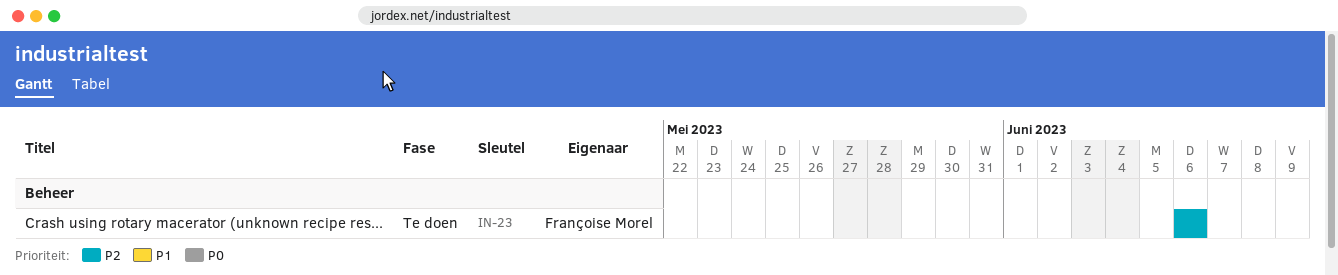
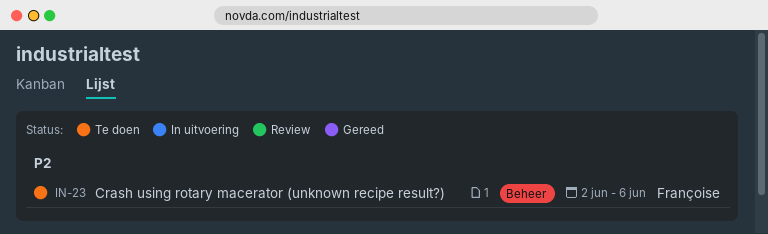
IN-23, start: Jun 6 -> Jun 2

